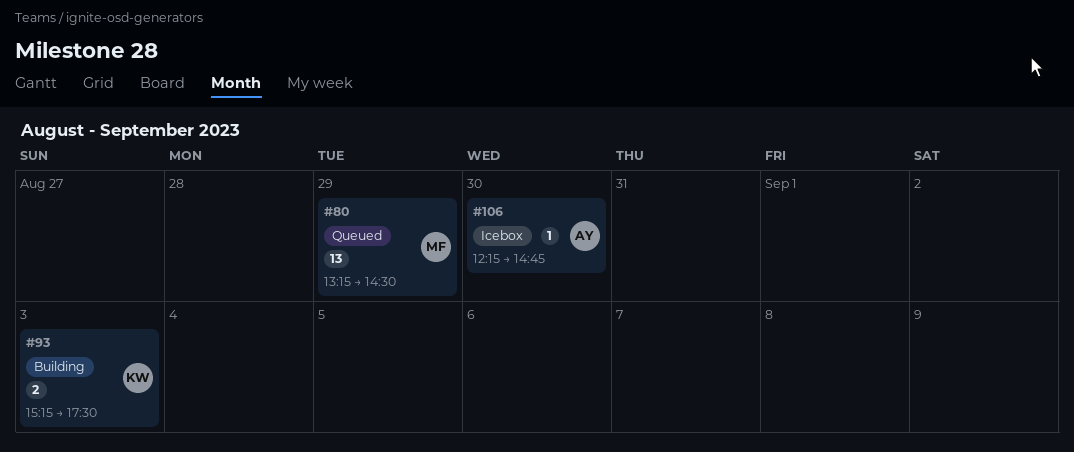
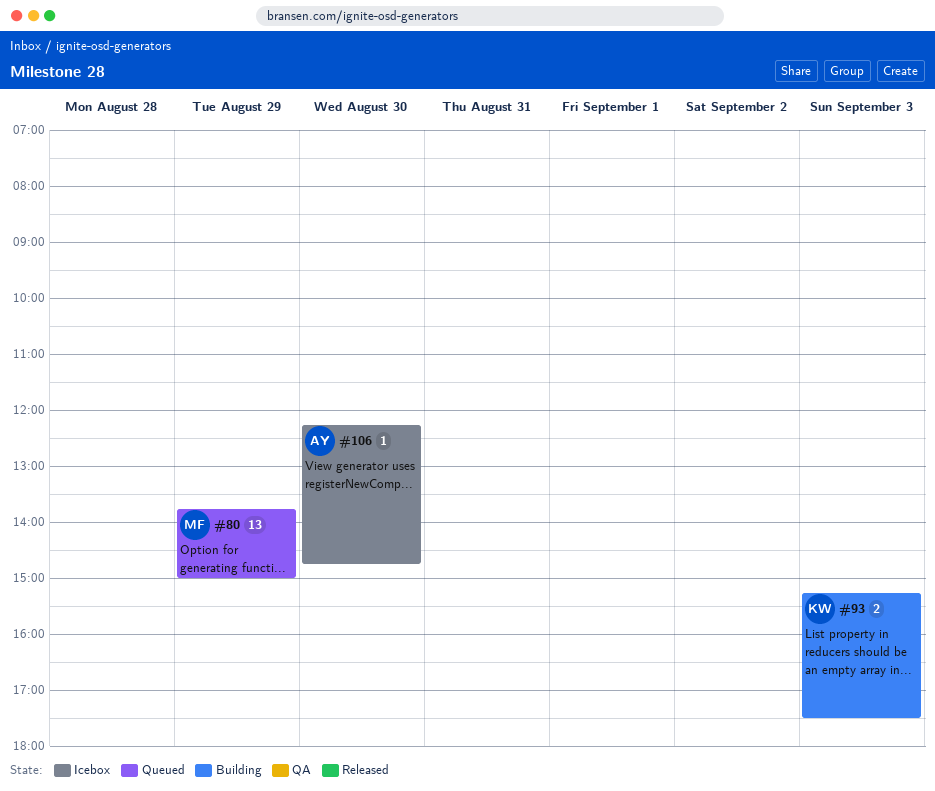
#80, begins: 13:15 -> 13:45
#80, ends: 14:30 -> 15:00

